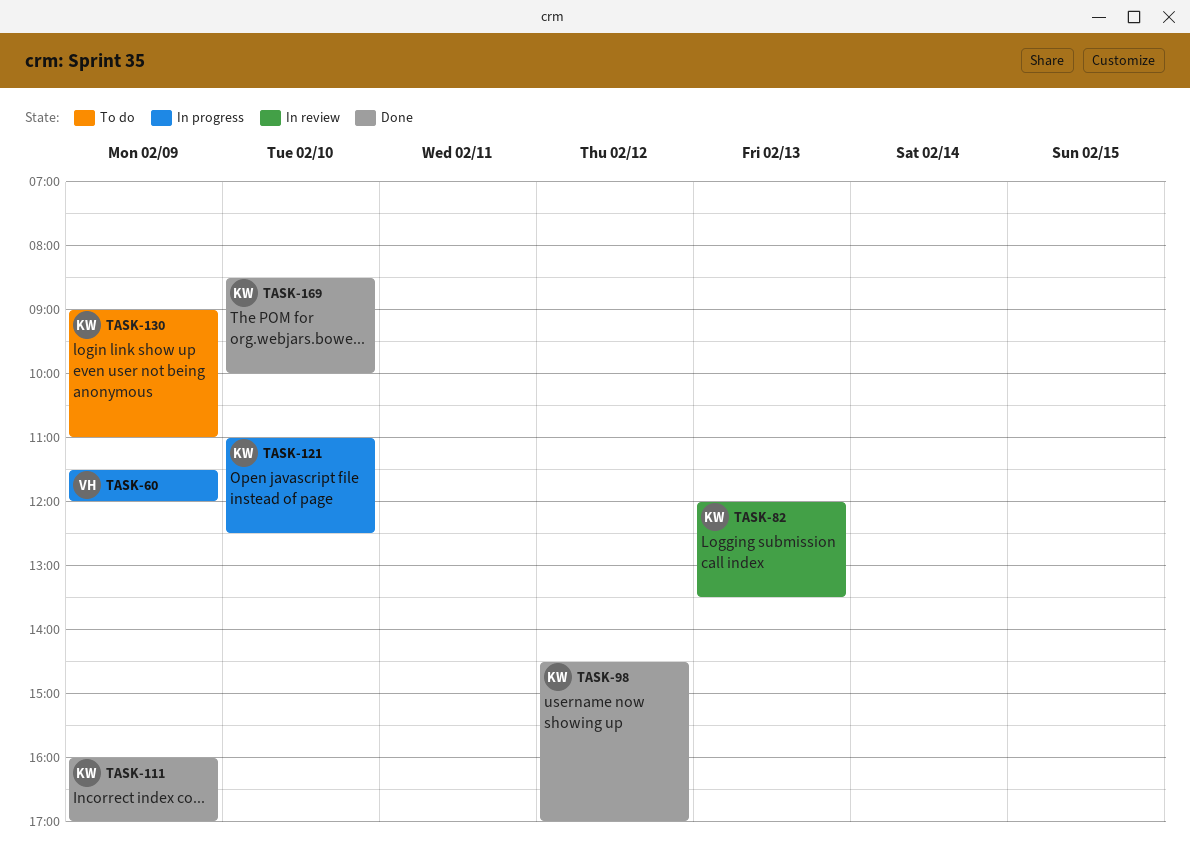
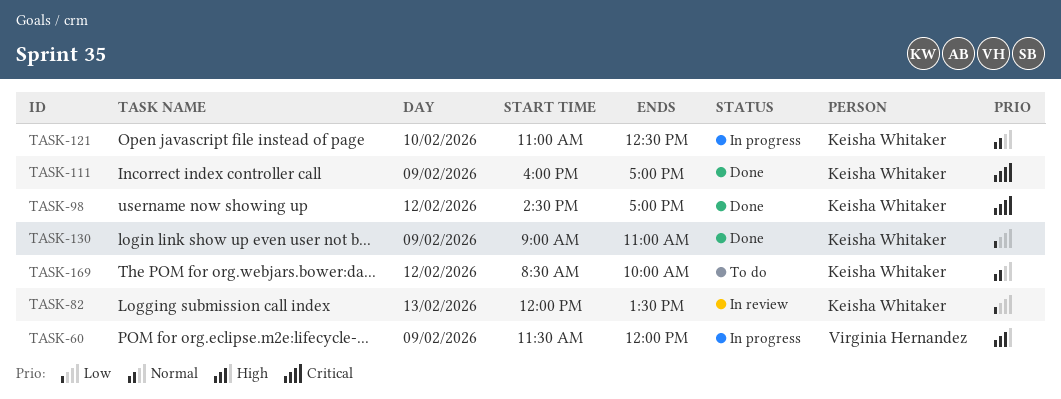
TASK-130, status: To do -> Done
TASK-169, status: Done -> To do
TASK-169, day: Feb 10 -> Feb 12

